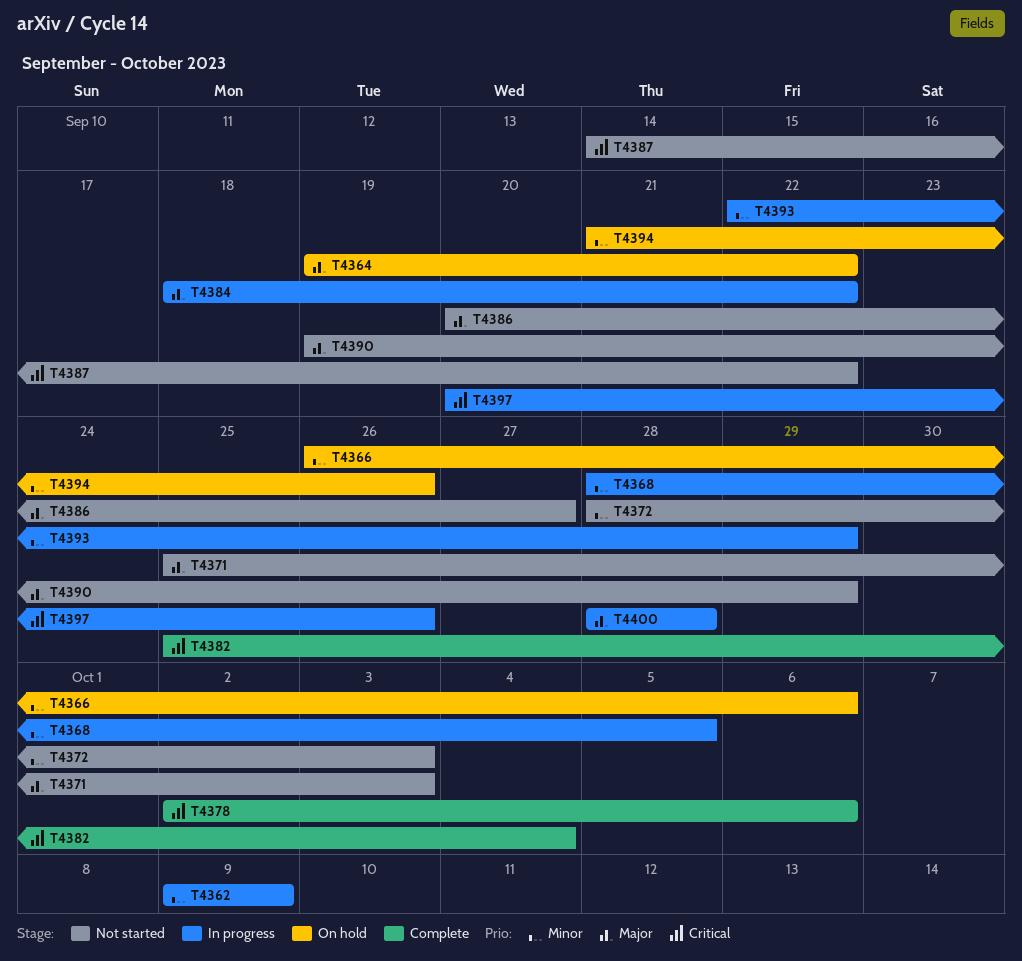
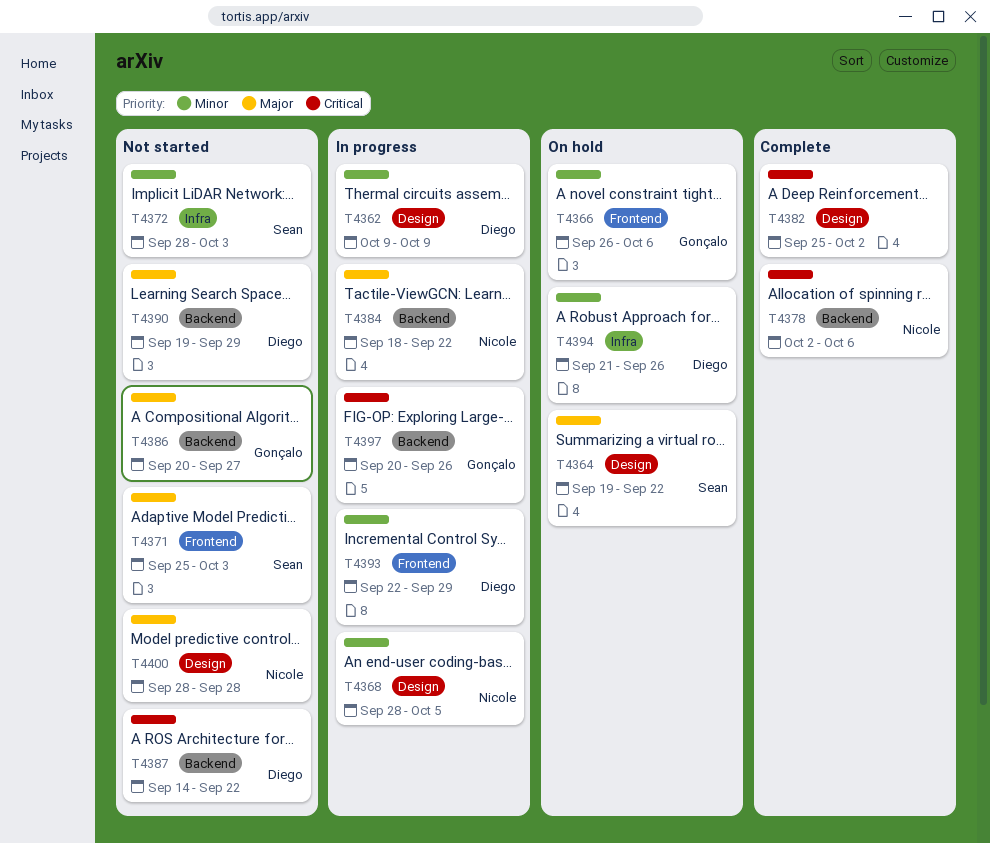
T4382, due: Oct 4 -> Oct 2
T4400, status: In progress -> Not started

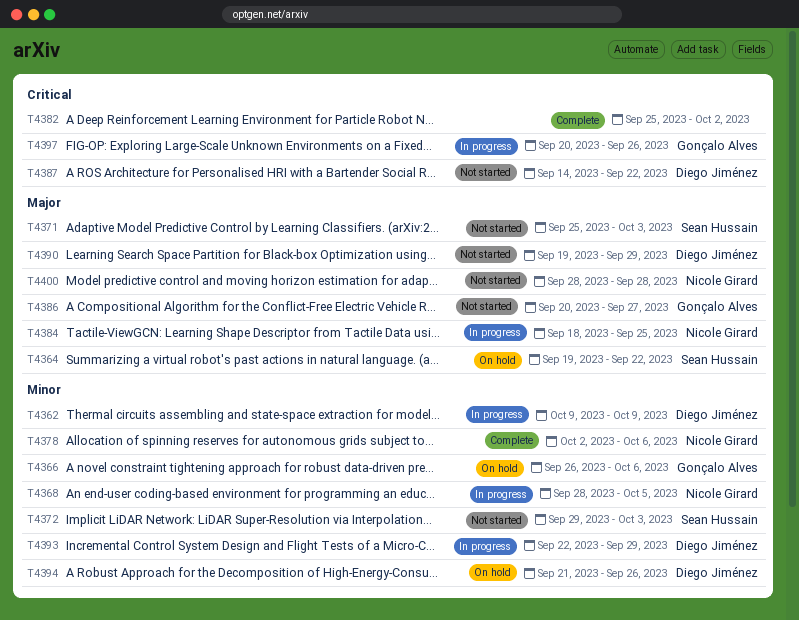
T4372, start: Sep 28 -> Sep 29
T4378, priority: Critical -> Minor
T4384, due: Sep 22 -> Sep 25

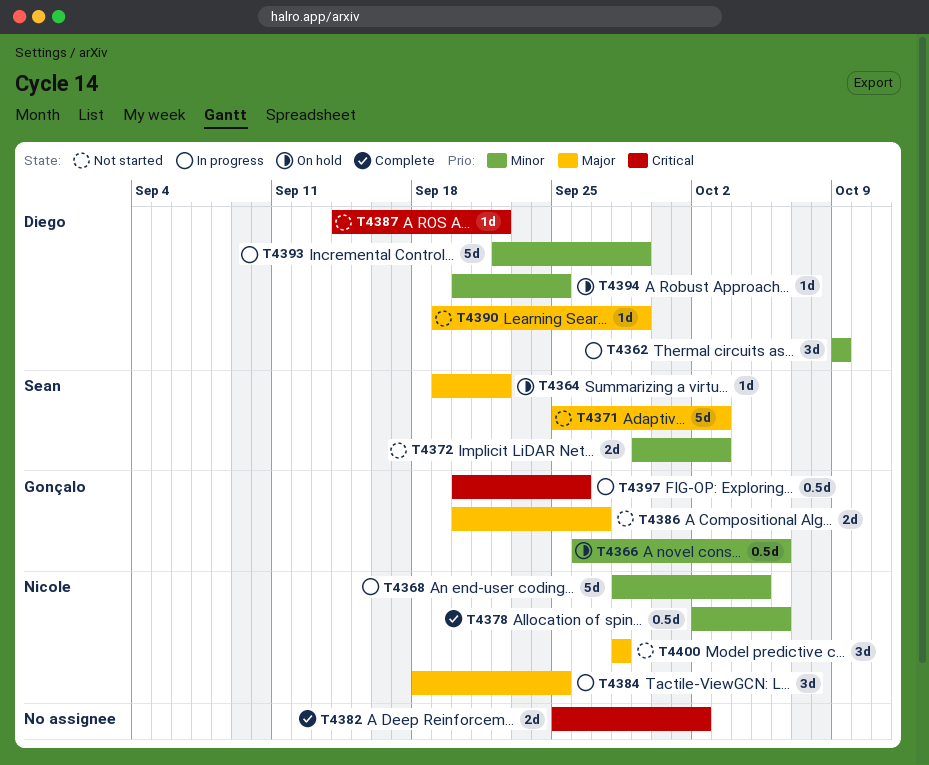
T4394, start: Sep 21 -> Sep 20
T4394, due: Sep 26 -> Sep 25

